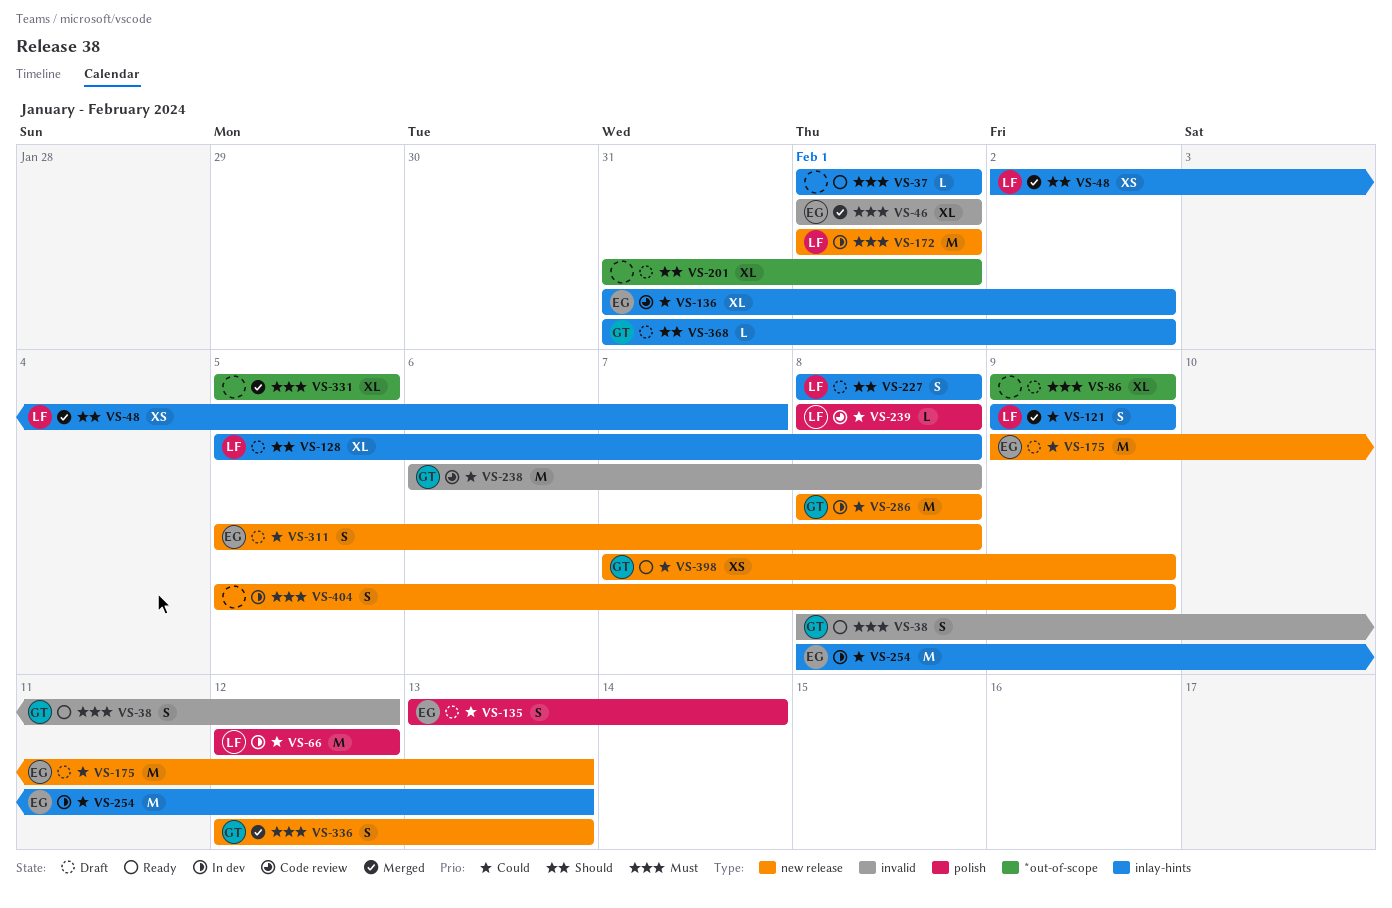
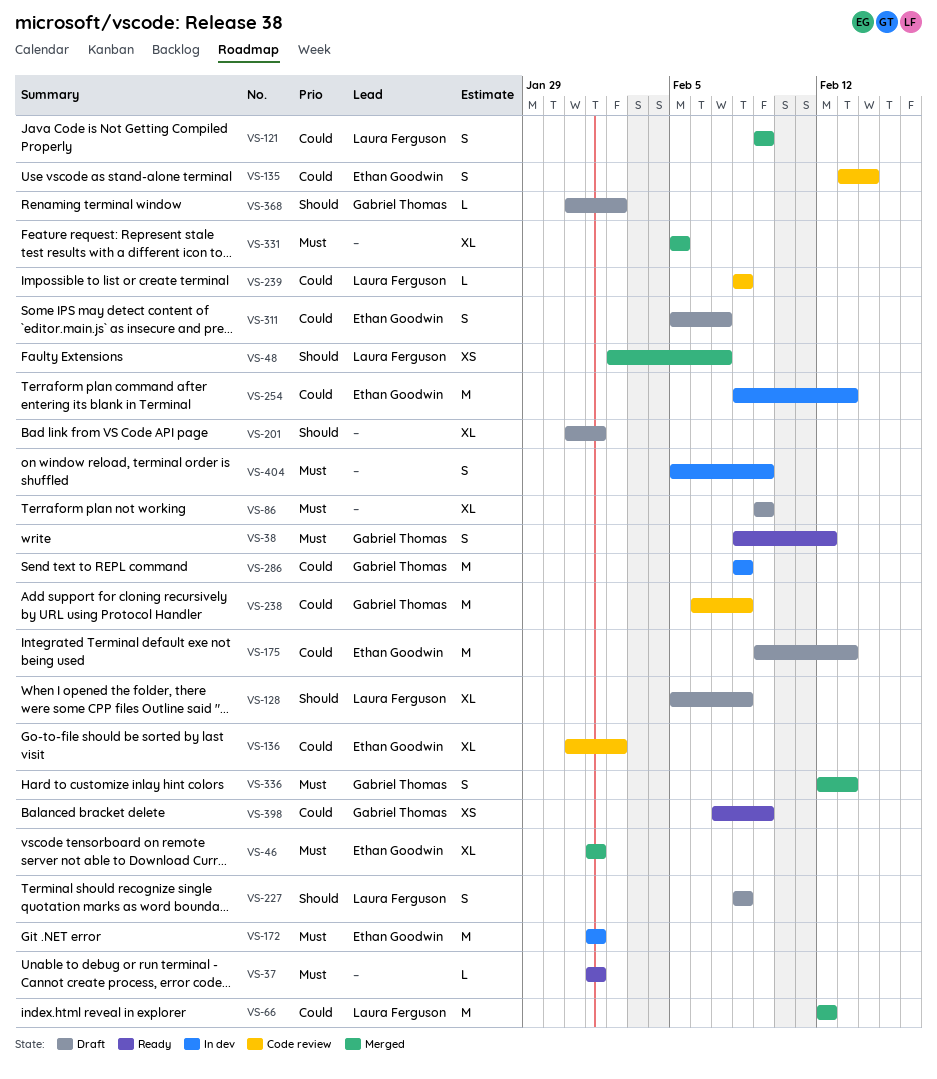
VS-66, status: In dev -> Merged
VS-135, status: Draft -> Code review
VS-172, owner: Laura Ferguson -> Ethan Goodwin
VS-311, due: Feb 8 -> Feb 7

